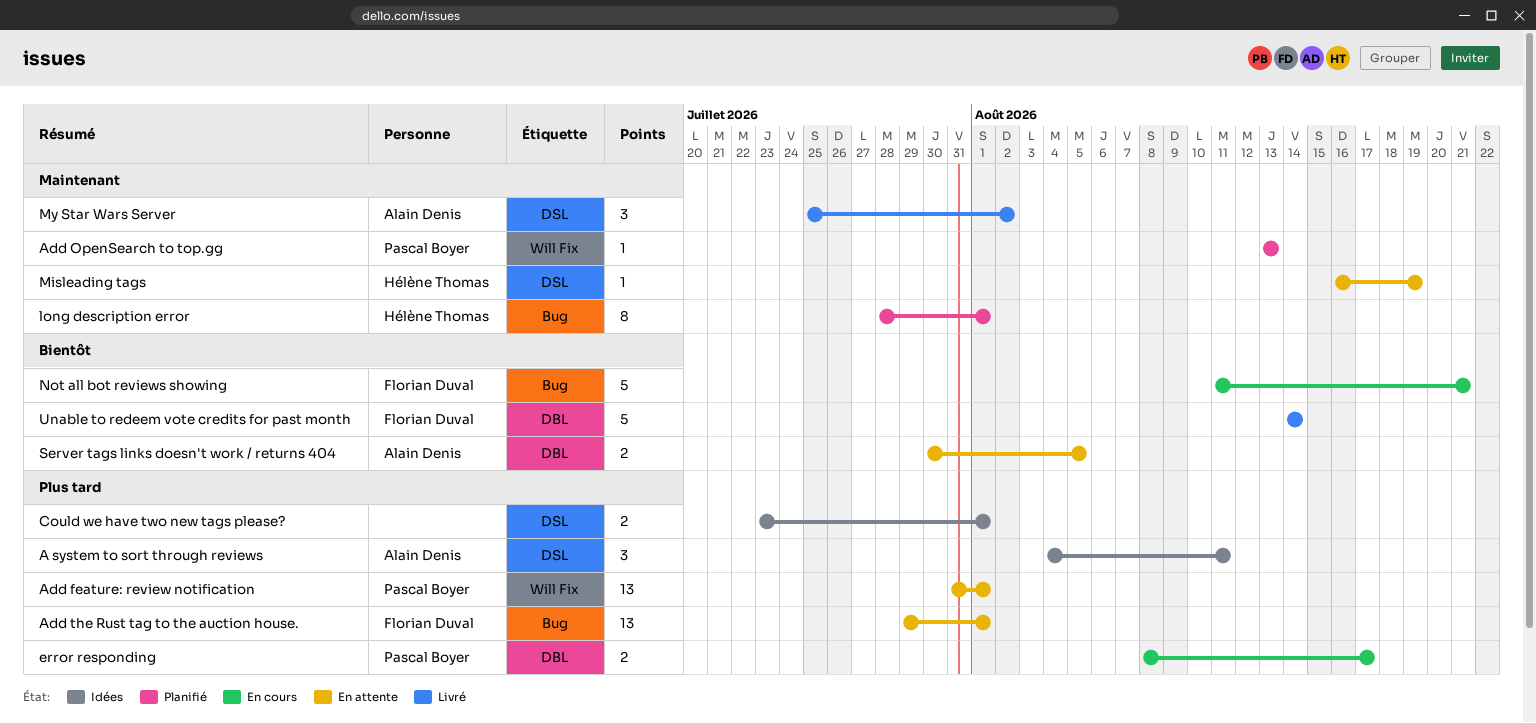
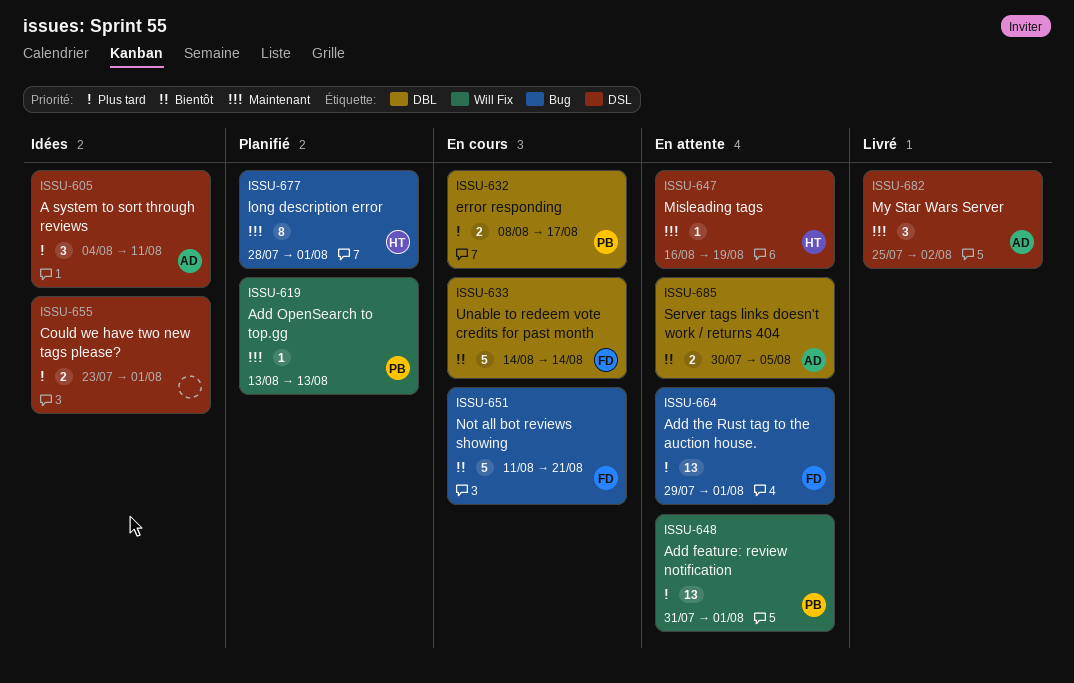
Unable to redeem vote credits for past month, status: Livré -> En cours

